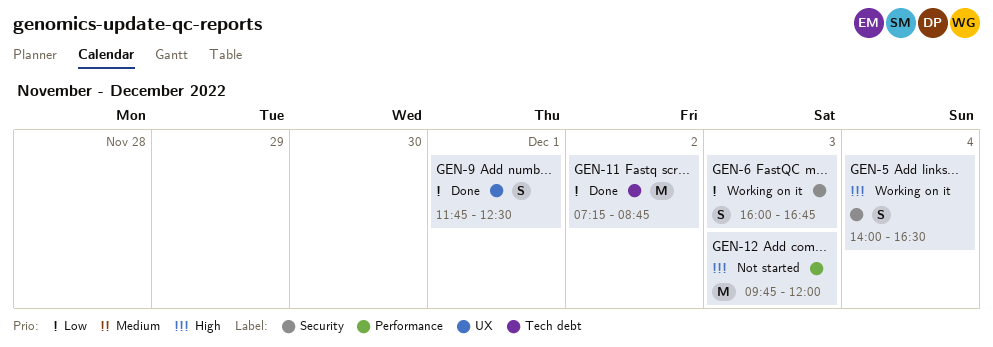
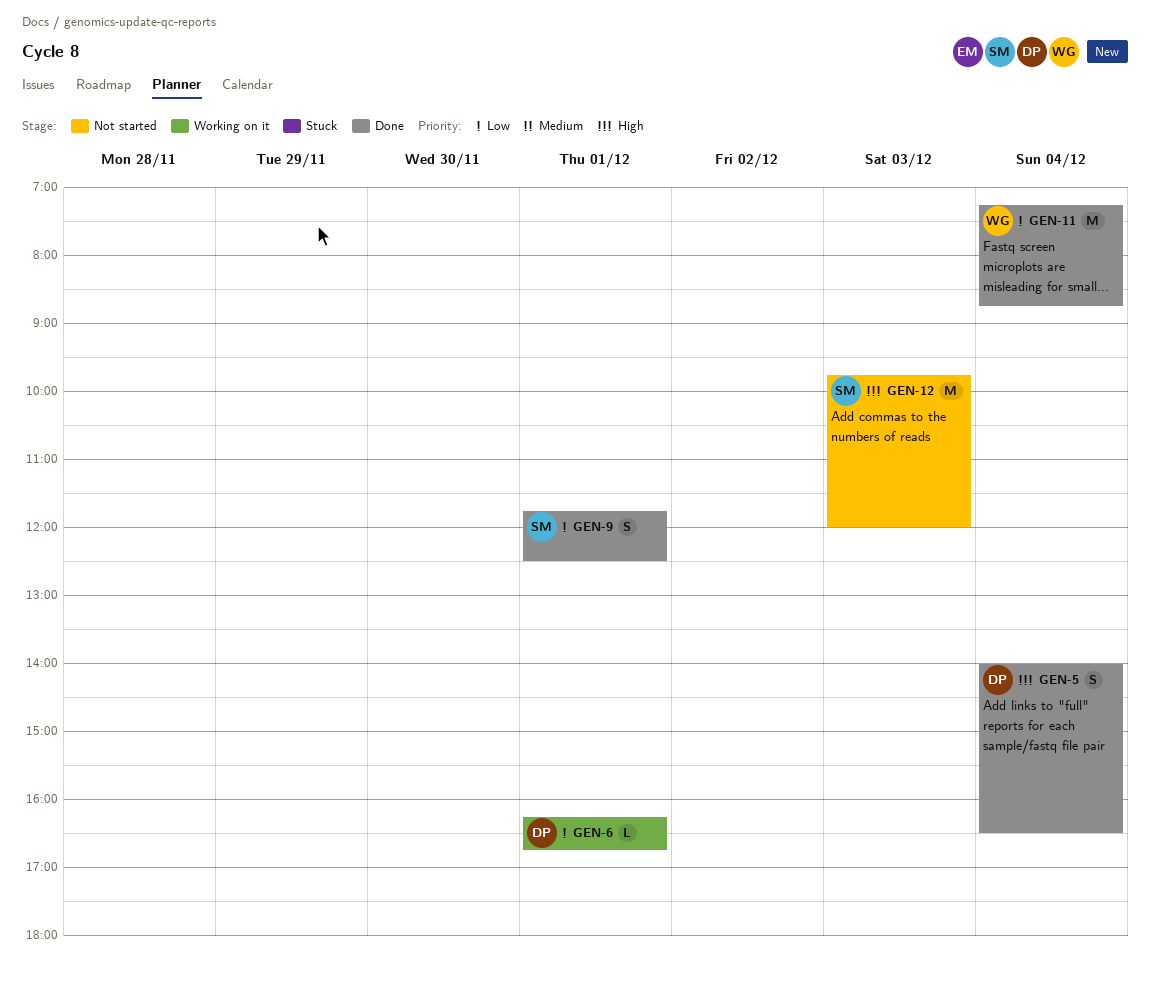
GEN-5, status: Working on it -> Done
GEN-6, estimate: S -> L
GEN-6, day: Dec 3 -> Dec 1
GEN-6, begins: 16:00 -> 16:15
GEN-11, day: Dec 2 -> Dec 4

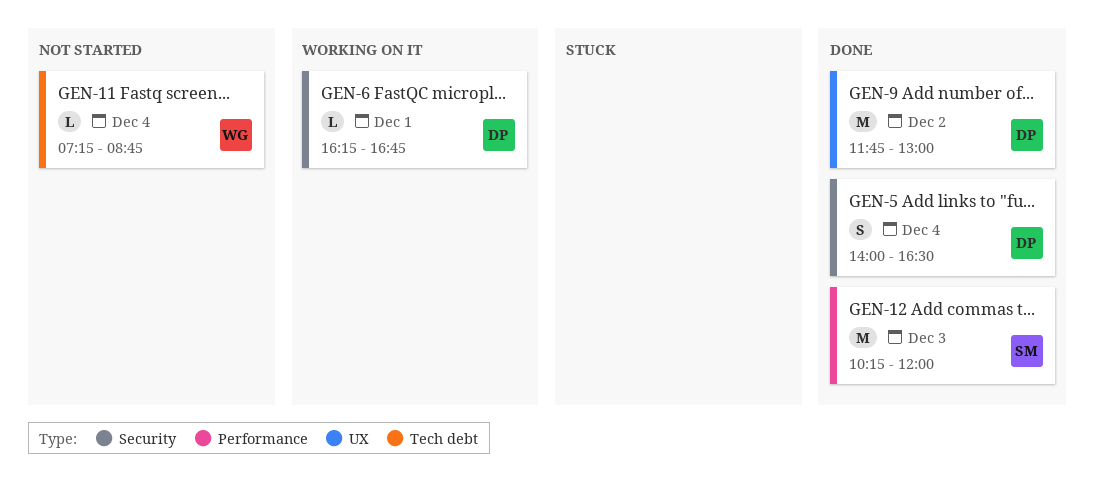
GEN-9, owner: SM -> DP
GEN-9, estimate: S -> M
GEN-9, day: Dec 1 -> Dec 2
GEN-9, ends: 12:30 -> 13:00
GEN-11, status: Done -> Not started
GEN-11, estimate: M -> L
GEN-12, status: Not started -> Done
GEN-12, begins: 09:45 -> 10:15

